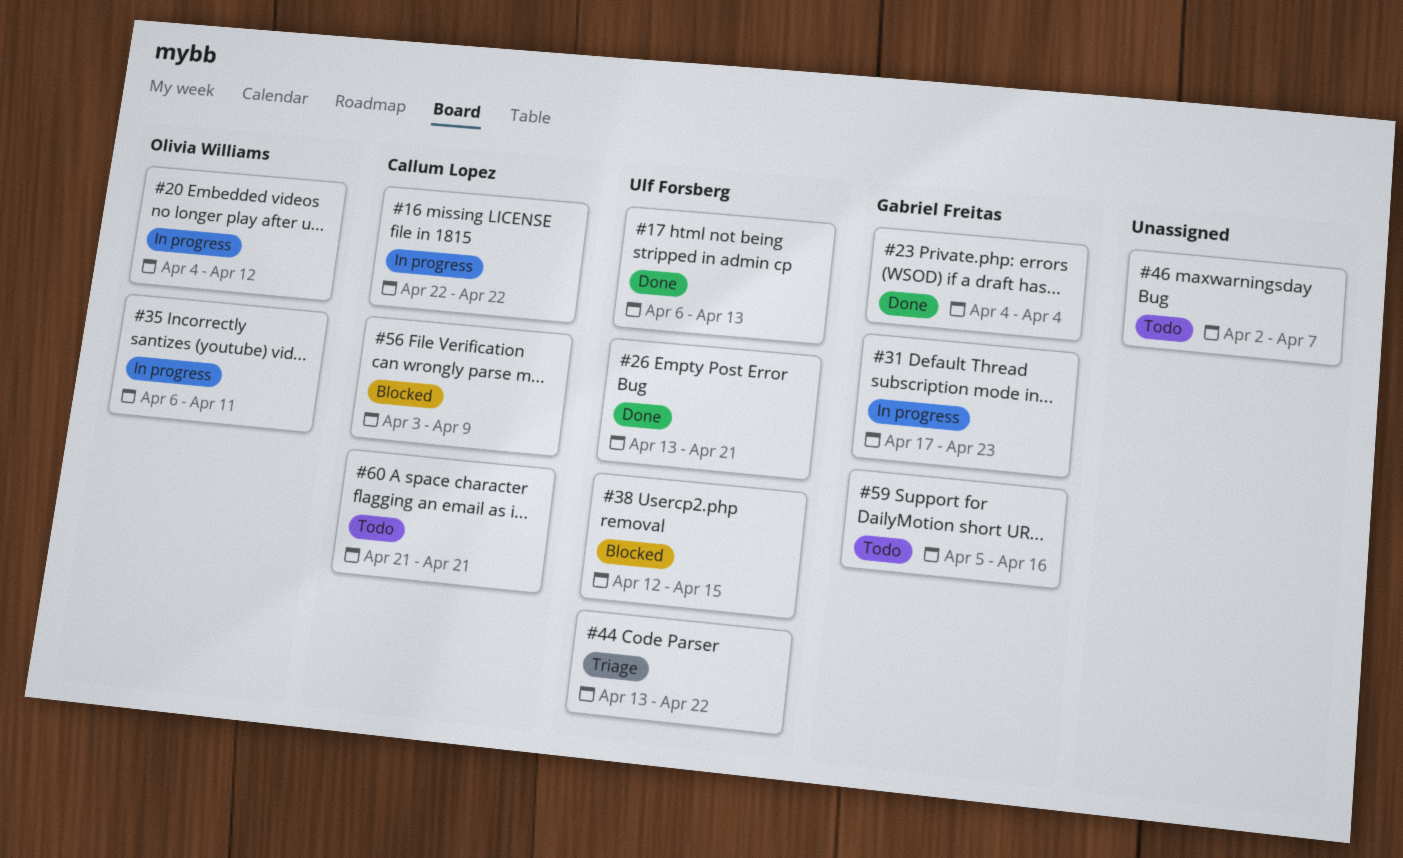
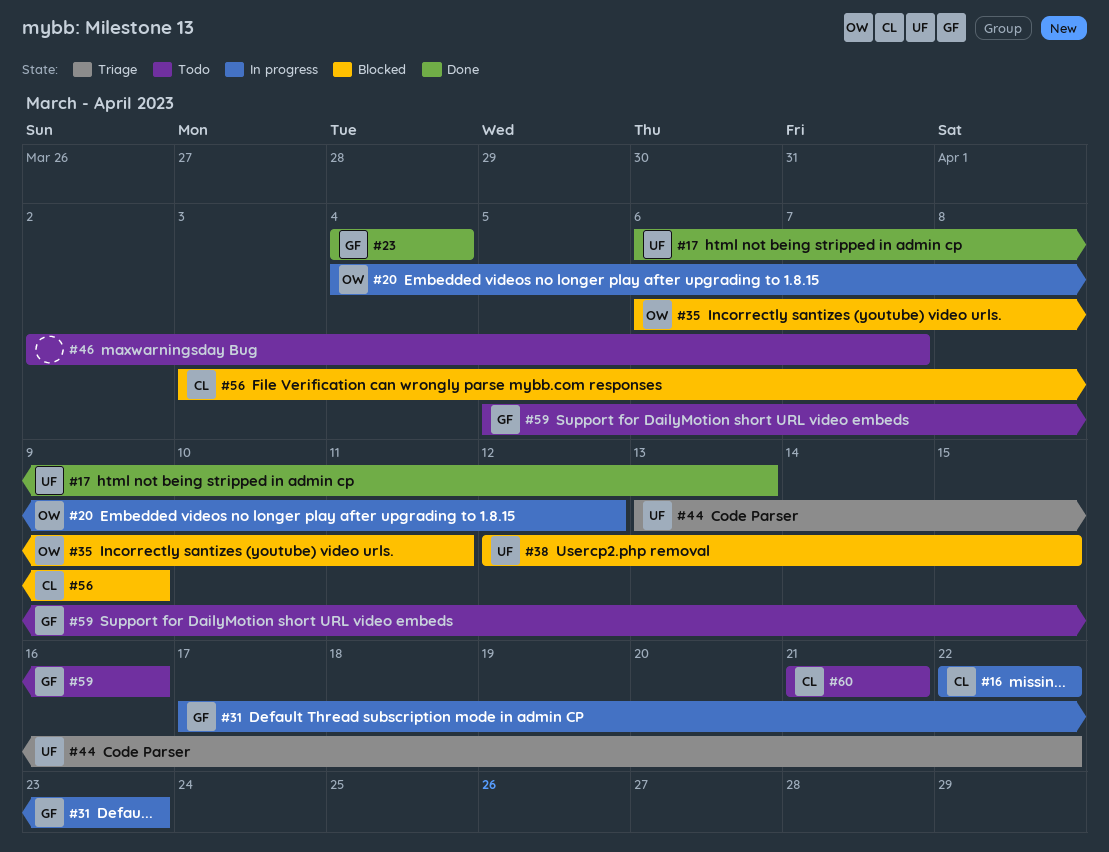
#26: present -> none
#35, status: In progress -> Blocked

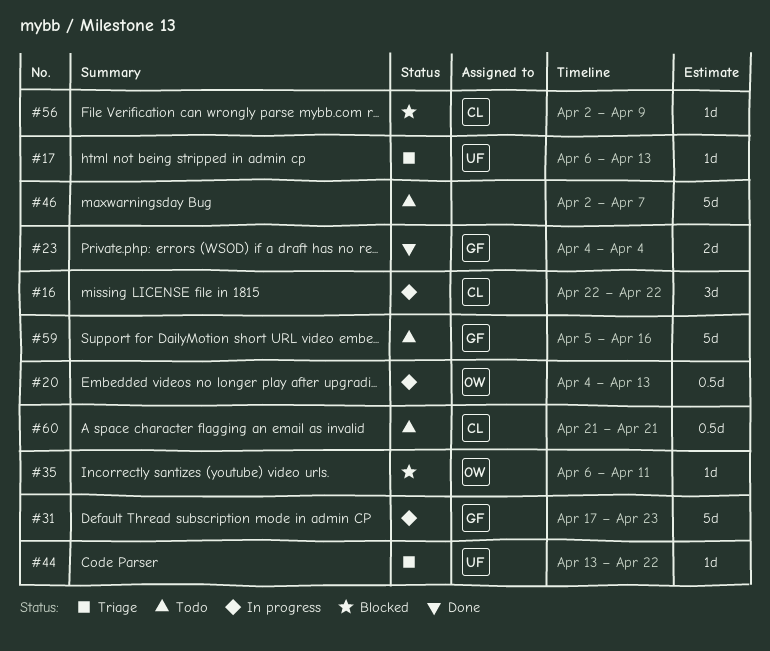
#17, status: Done -> Triage
#20, due: Apr 12 -> Apr 13
#38: present -> none
#56, start: Apr 3 -> Apr 2

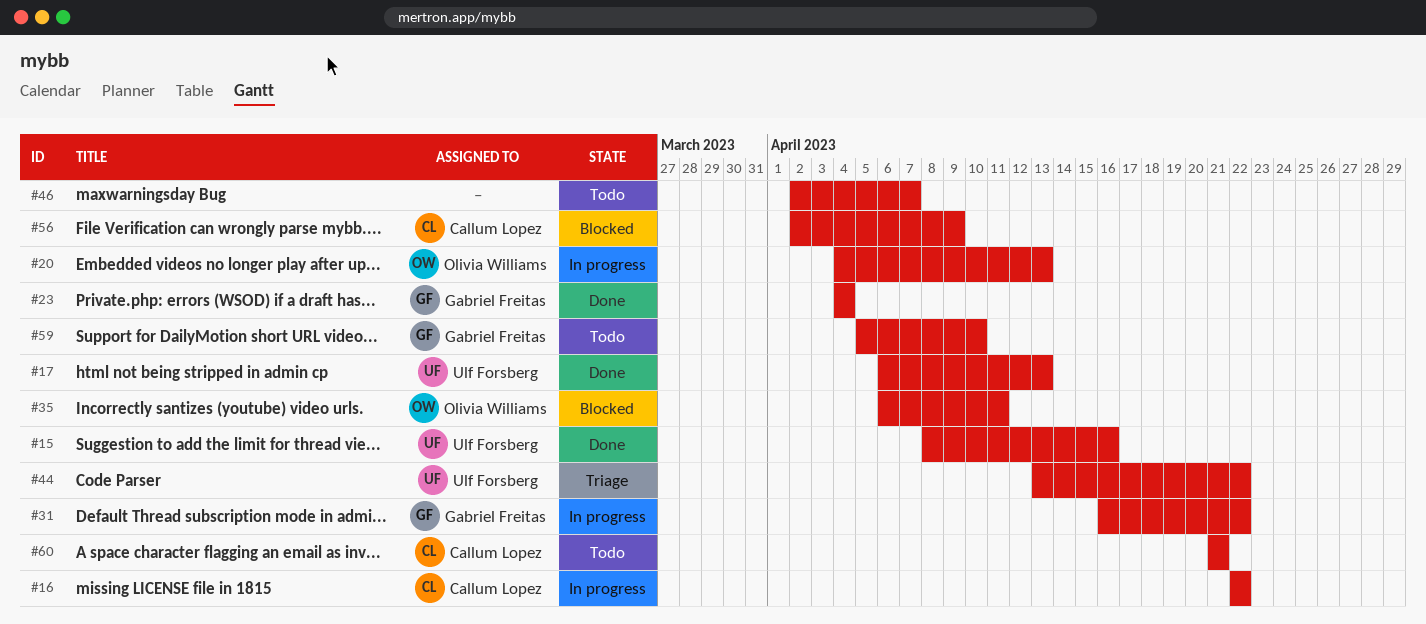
#15: none -> present
#17, status: Triage -> Done
#31, start: Apr 17 -> Apr 16
#31, due: Apr 23 -> Apr 22
#59, due: Apr 16 -> Apr 10

